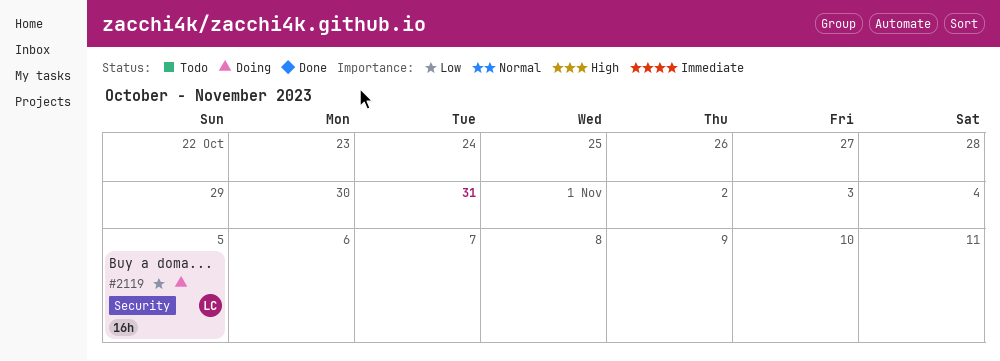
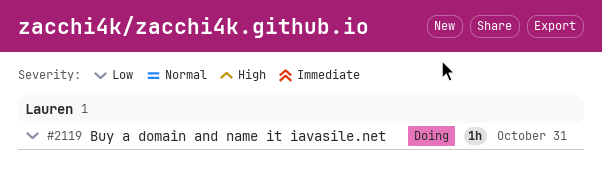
#2119, estimate: 16h -> 1h
#2119, due: Nov 5 -> Oct 31

